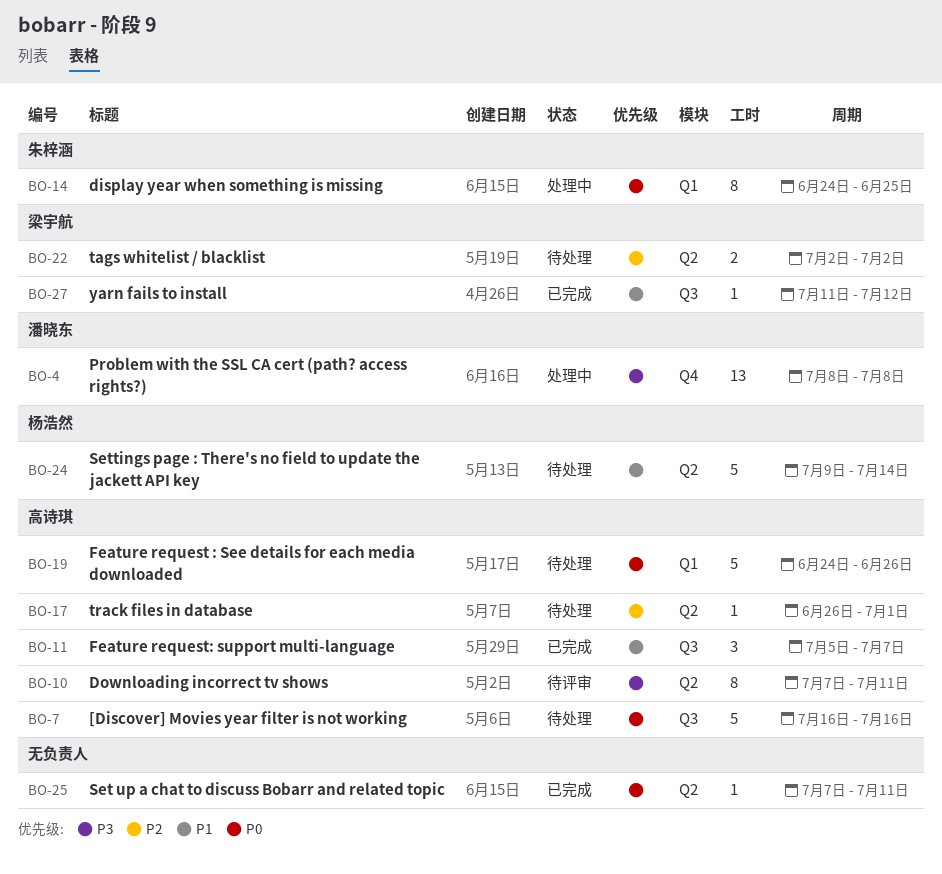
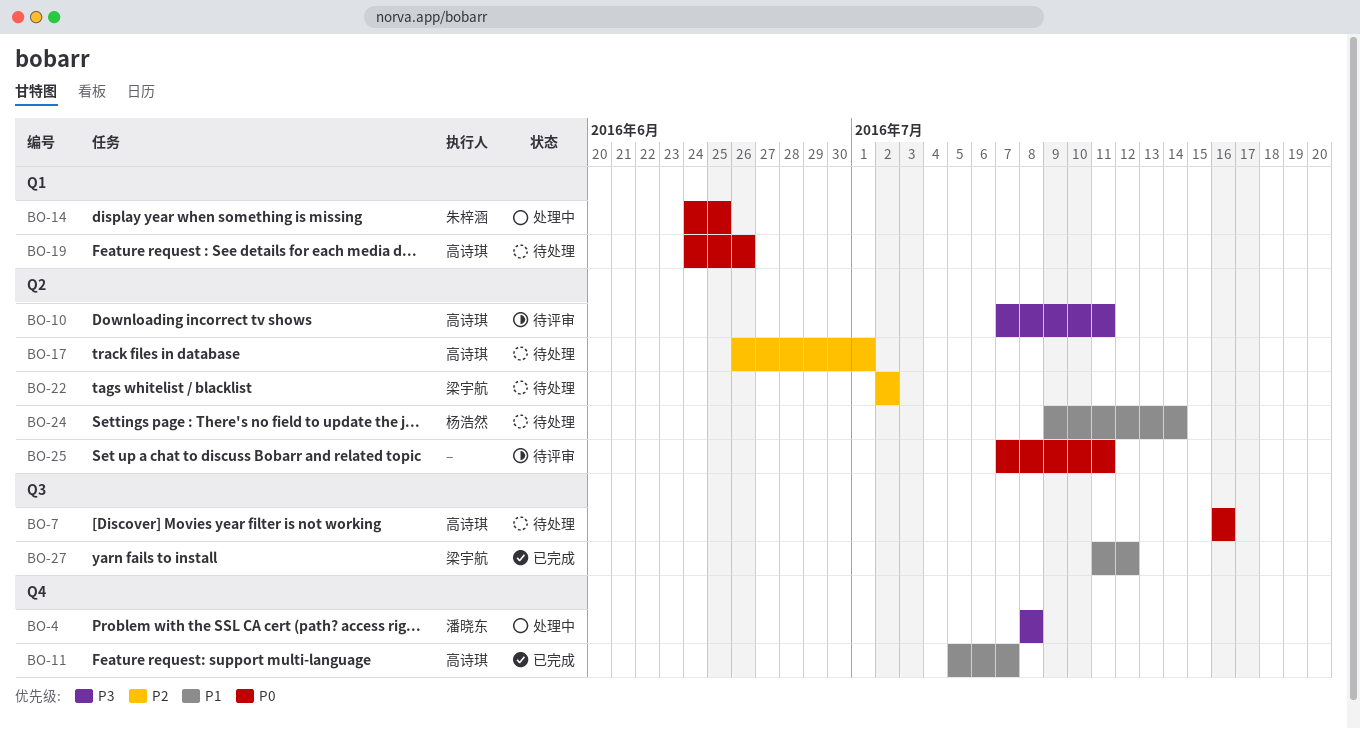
BO-11, label: Q3 -> Q4
BO-25, status: 已完成 -> 待评审

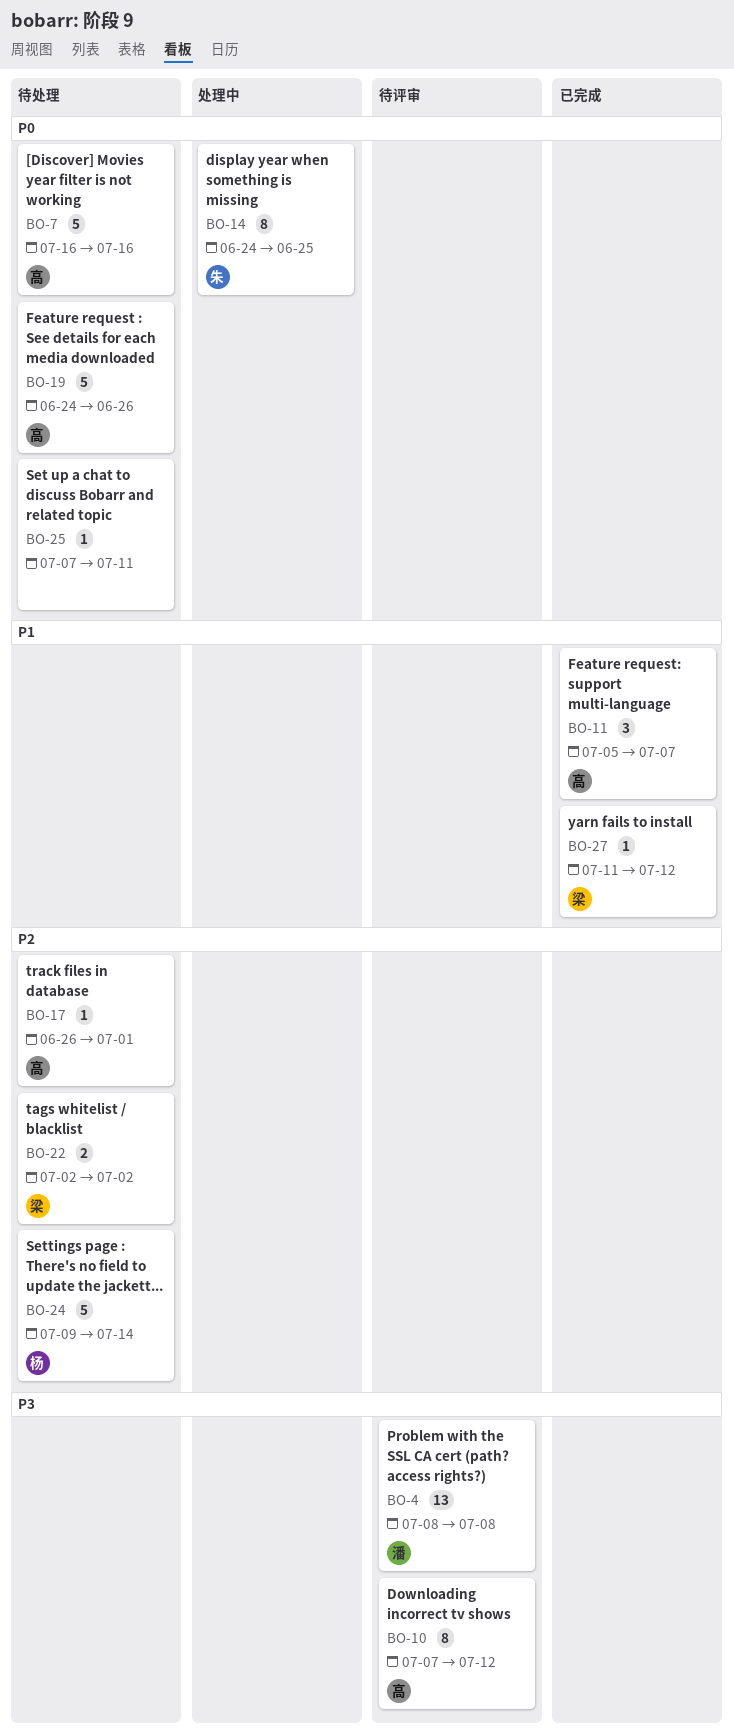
BO-4, status: 处理中 -> 待评审
BO-10, due: Jul 11 -> Jul 12
BO-24, priority: P1 -> P2
BO-25, status: 待评审 -> 待处理

